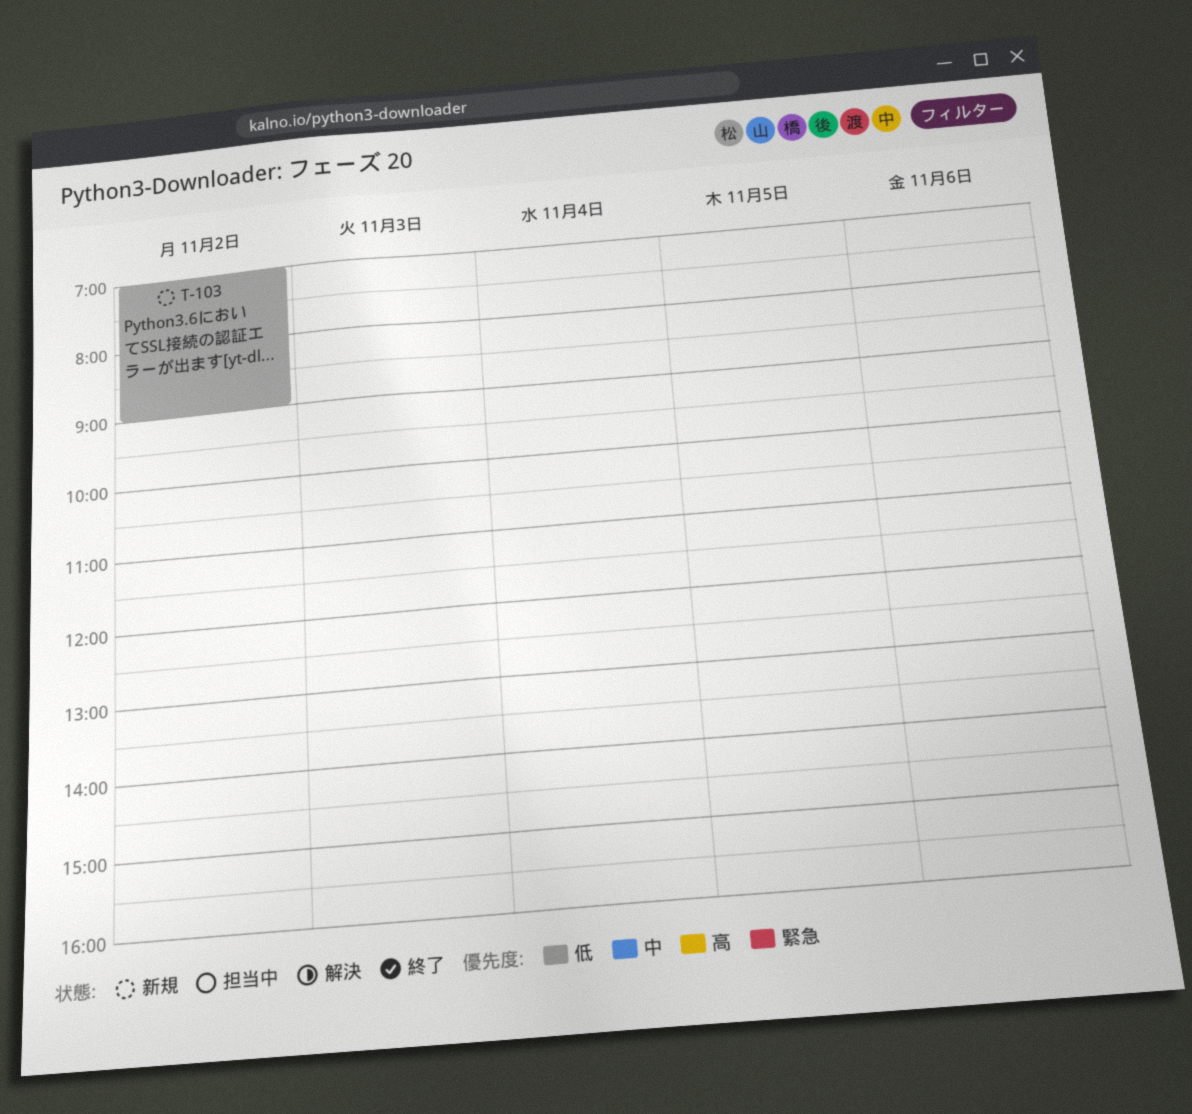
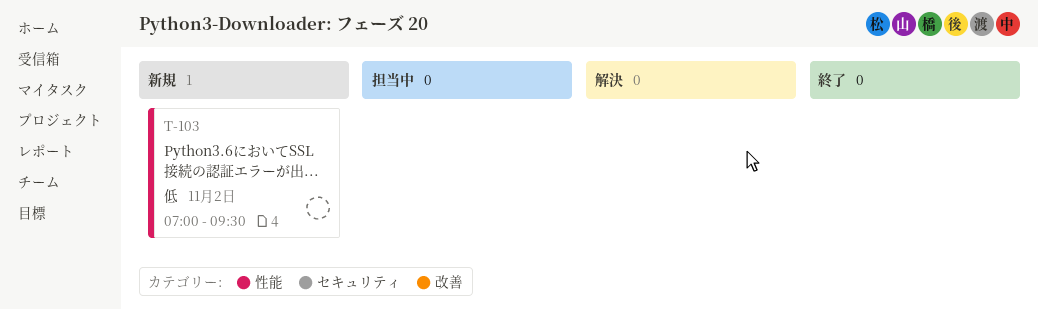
T-103, ends: 09:00 -> 09:30

